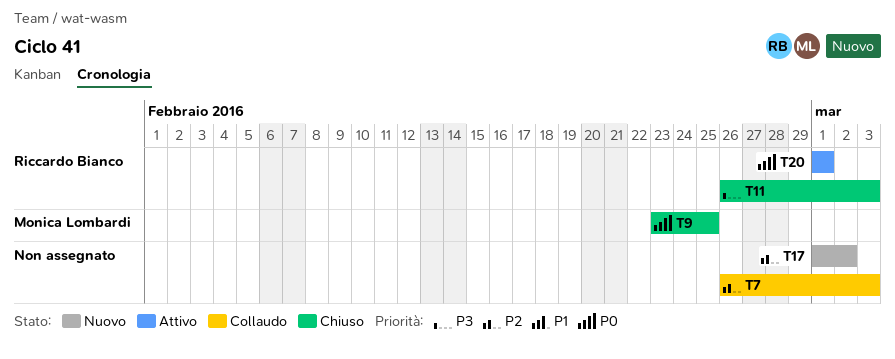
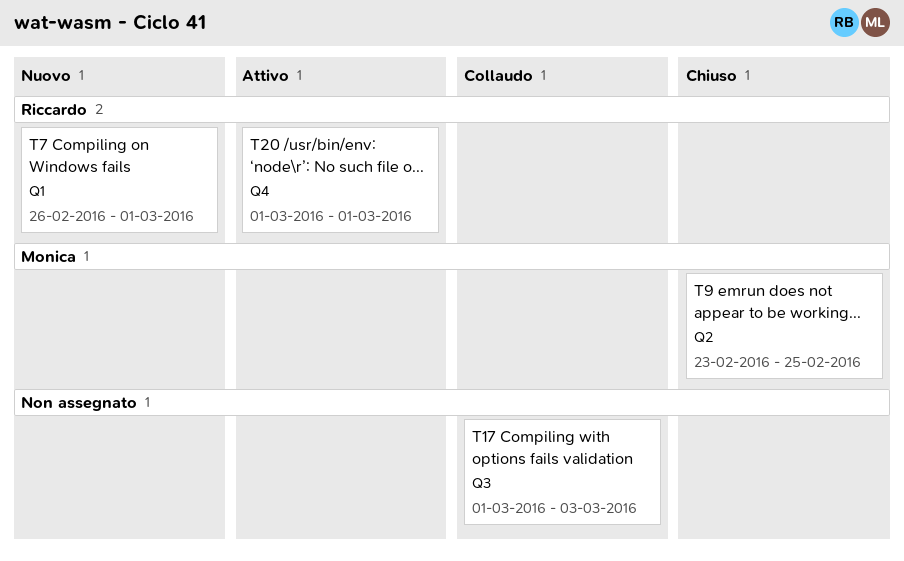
T7, status: Collaudo -> Nuovo
T7, owner: none -> Riccardo Bianco
T7, due: Mar 3 -> Mar 1
T11: present -> none
T17, status: Nuovo -> Collaudo
T17, due: Mar 2 -> Mar 3

